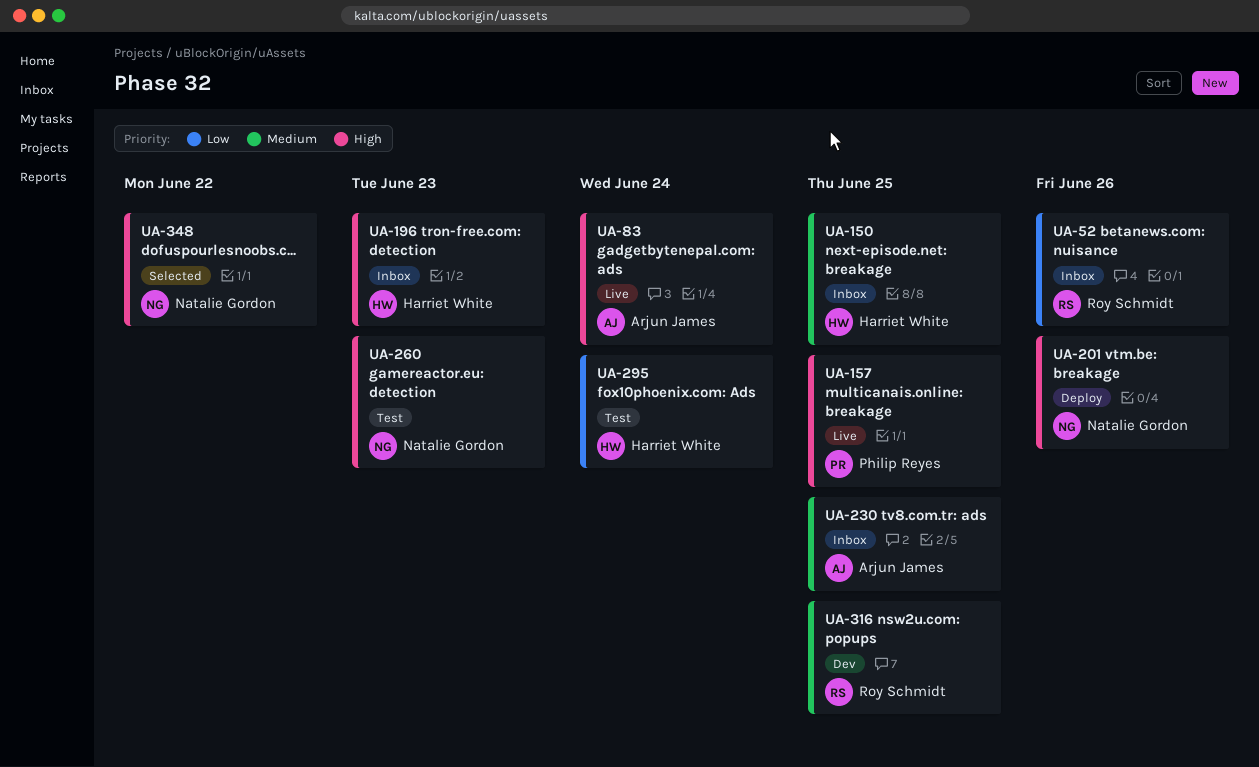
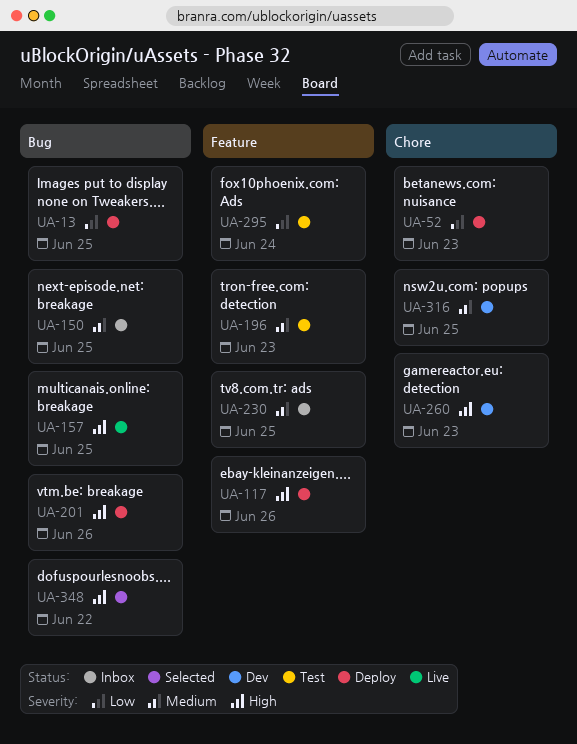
UA-13: none -> present
UA-52, status: Inbox -> Deploy
UA-52, due: Jun 26 -> Jun 23
UA-83: present -> none
UA-117: none -> present
UA-196, status: Inbox -> Test
UA-196, priority: High -> Medium
UA-260, status: Test -> Dev

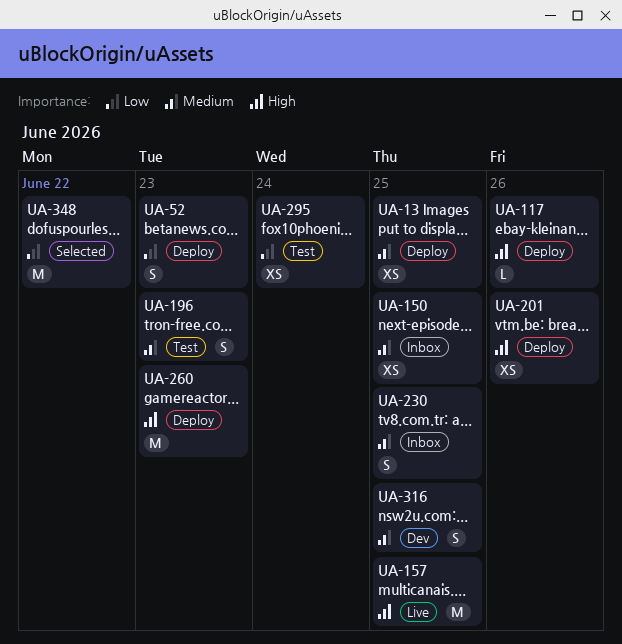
UA-13, priority: Low -> Medium
UA-260, status: Dev -> Deploy
UA-348, priority: High -> Low

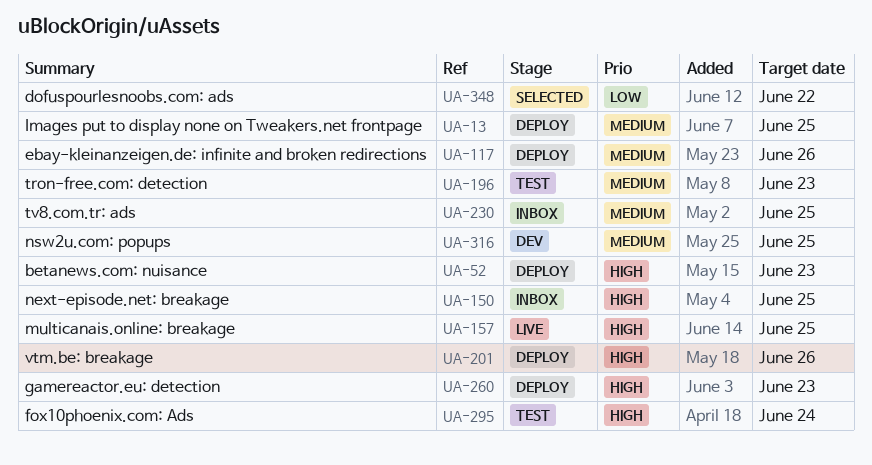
UA-52, priority: Low -> High
UA-117, priority: High -> Medium
UA-150, priority: Medium -> High
UA-295, priority: Low -> High

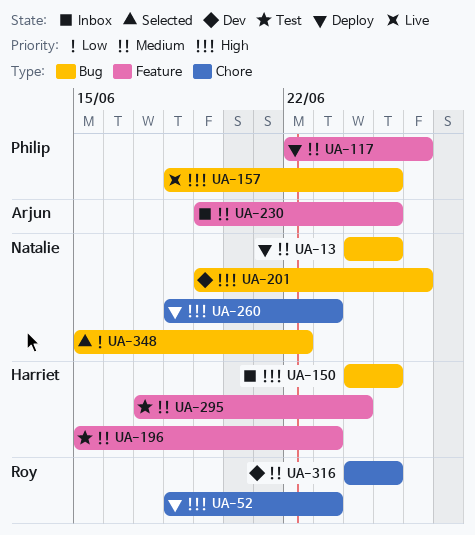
UA-201, status: Deploy -> Dev
UA-295, priority: High -> Medium

